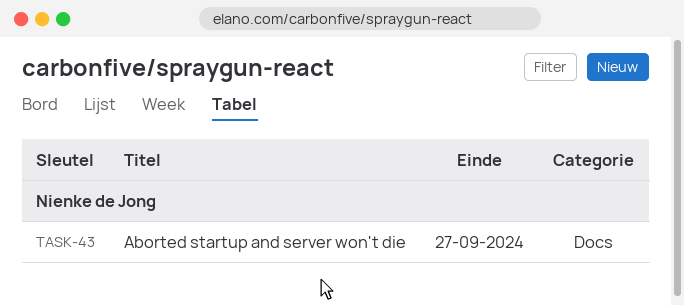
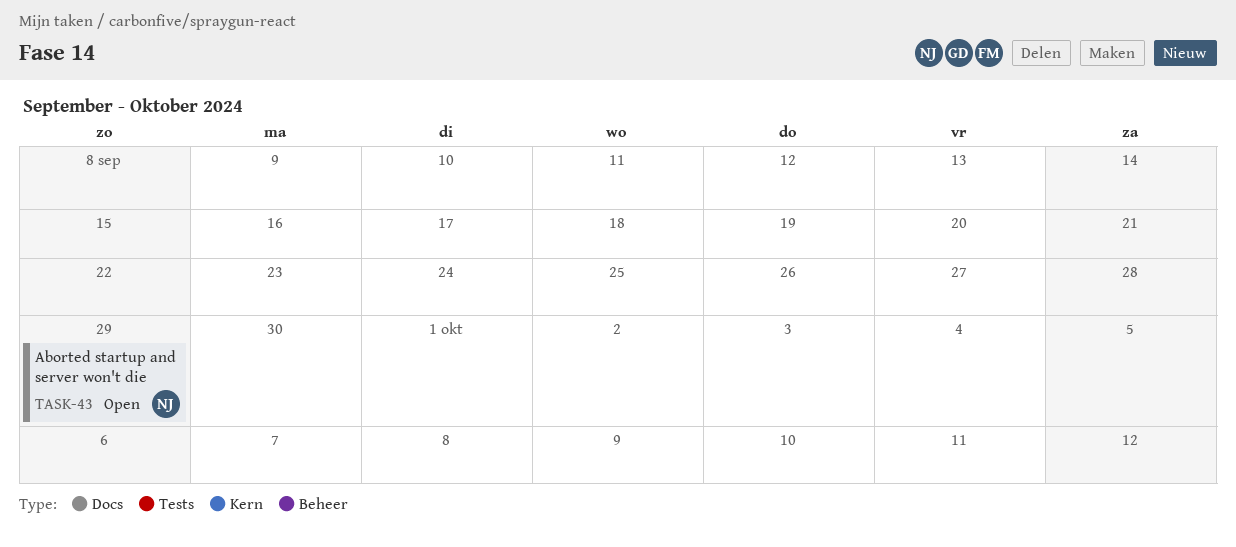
TASK-43, due: Sep 27 -> Sep 29

